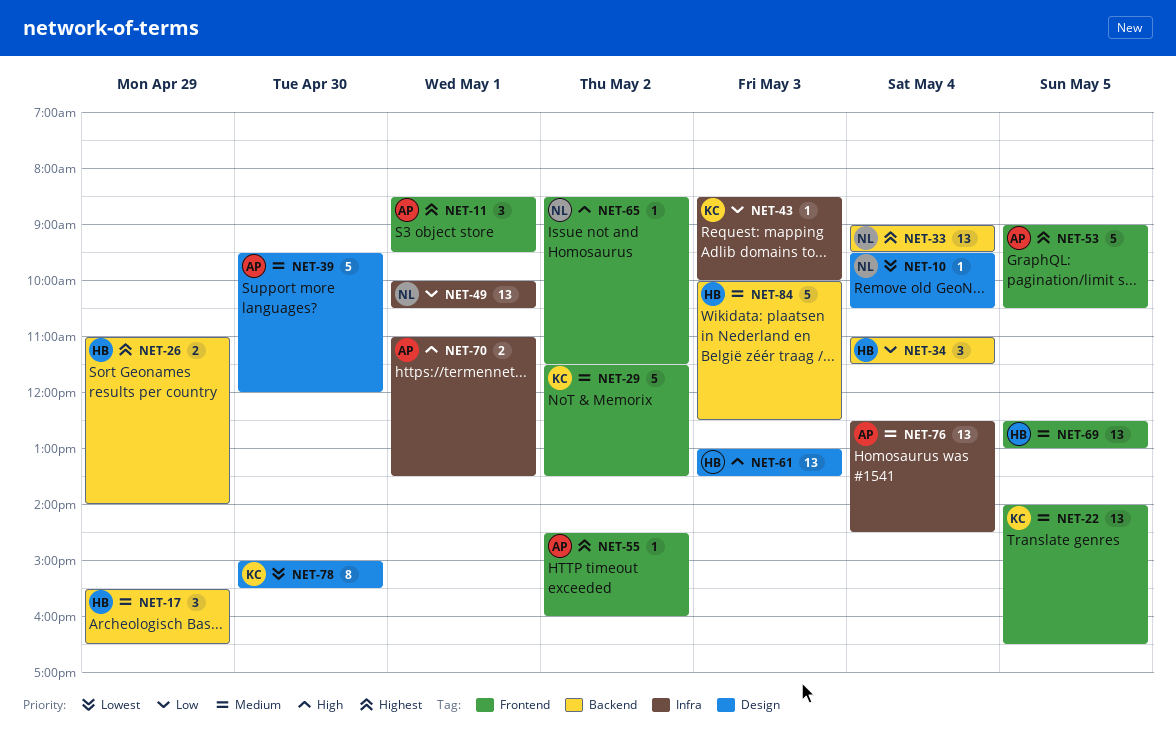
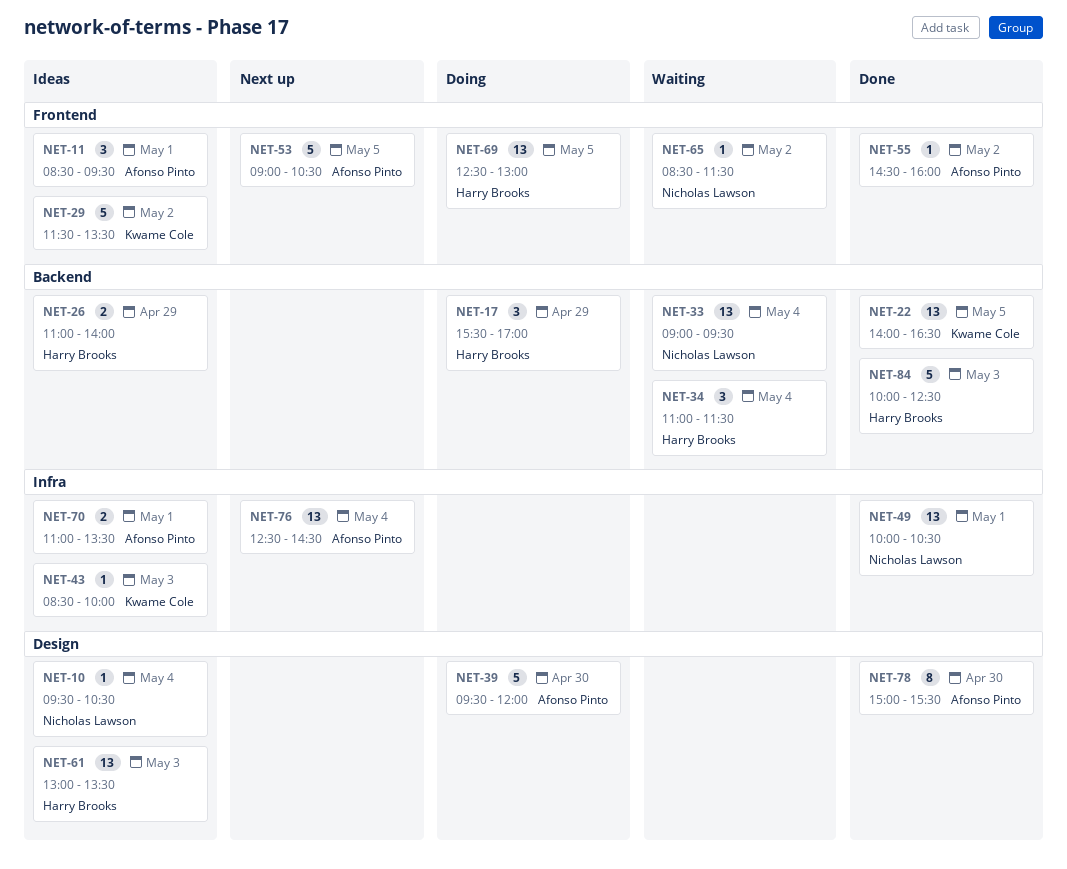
NET-17, ends: 16:30 -> 17:00
NET-22, label: Frontend -> Backend
NET-78, owner: Kwame Cole -> Afonso Pinto

